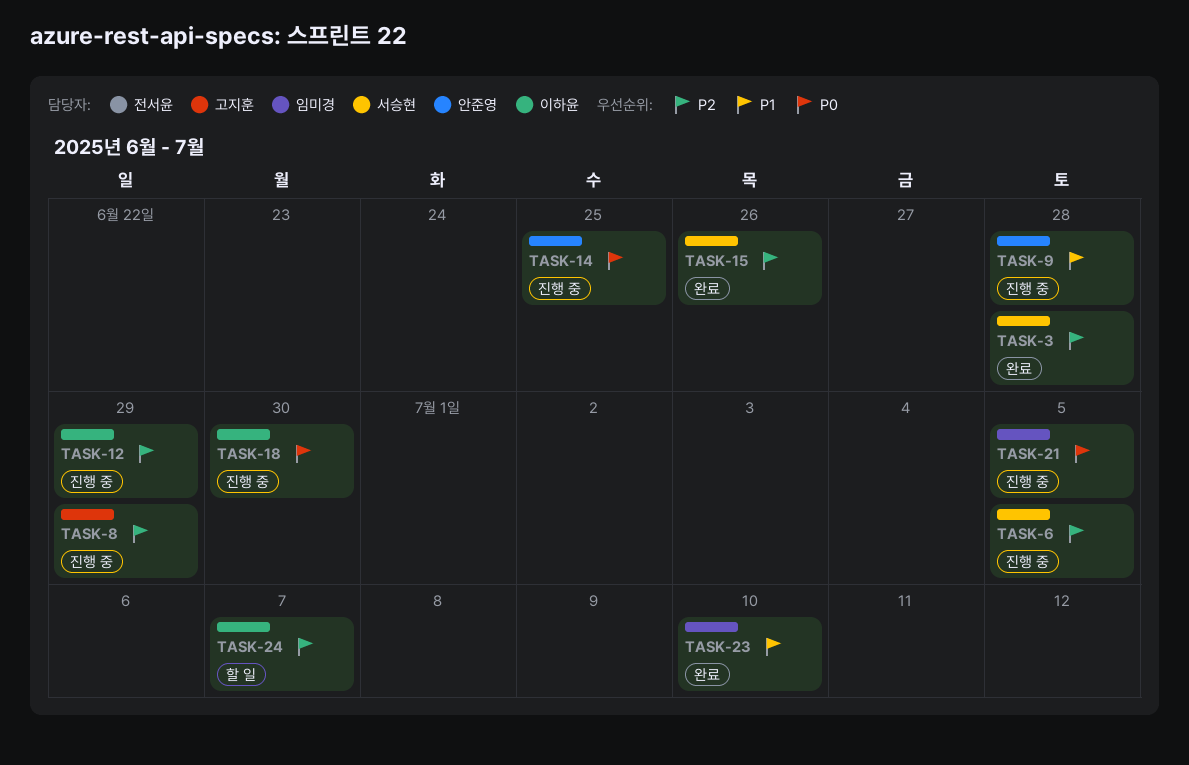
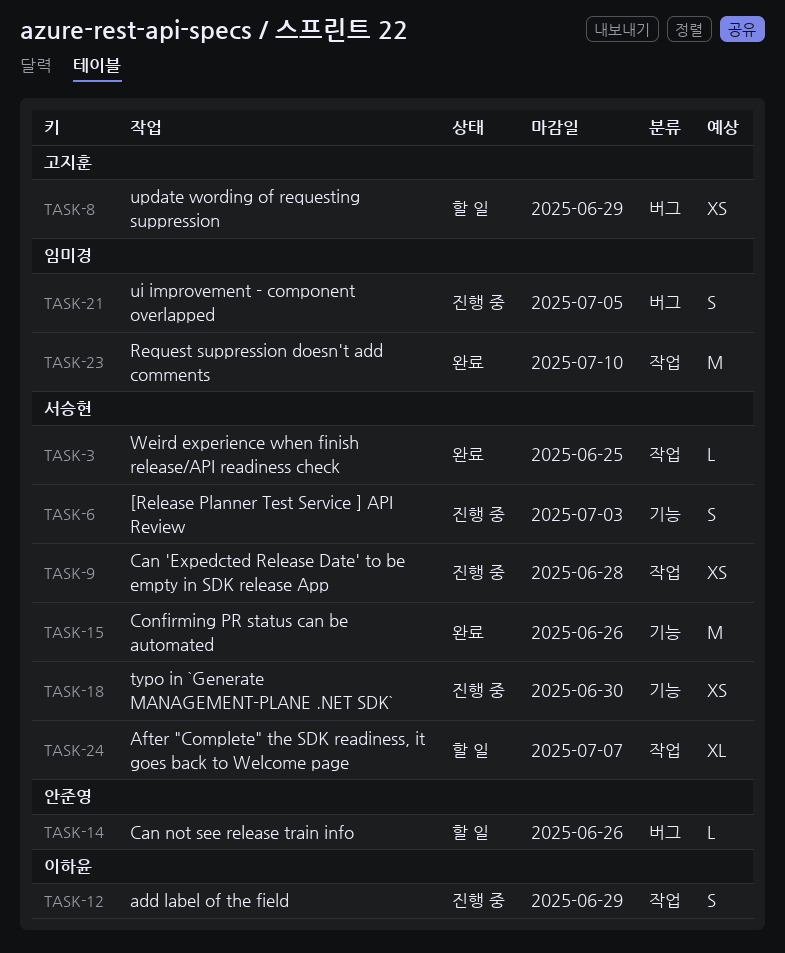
TASK-3, due: Jun 28 -> Jun 25
TASK-6, due: Jul 5 -> Jul 3
TASK-8, status: 진행 중 -> 할 일
TASK-9, owner: 안준영 -> 서승현
TASK-14, status: 진행 중 -> 할 일
TASK-14, due: Jun 25 -> Jun 26
TASK-18, owner: 이하윤 -> 서승현
TASK-24, owner: 이하윤 -> 서승현

